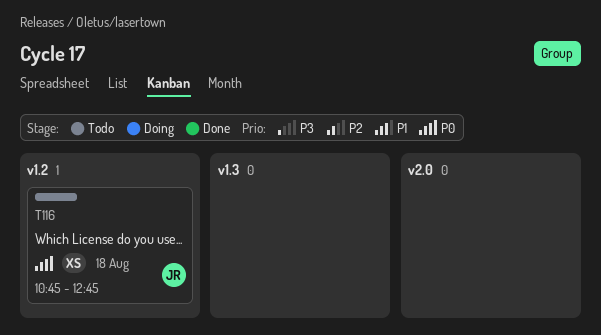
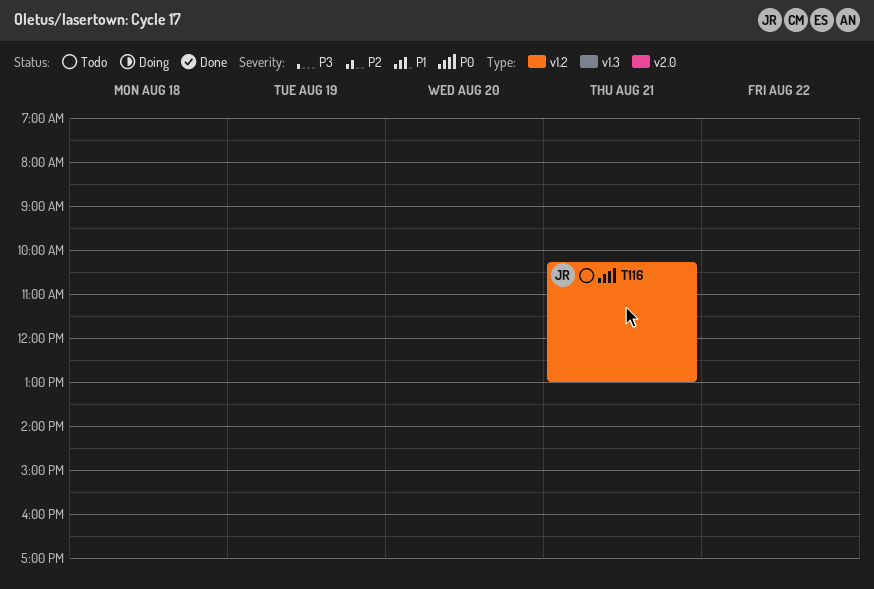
T116, day: Aug 18 -> Aug 21
T116, begins: 10:45 -> 10:15
T116, ends: 12:45 -> 13:00

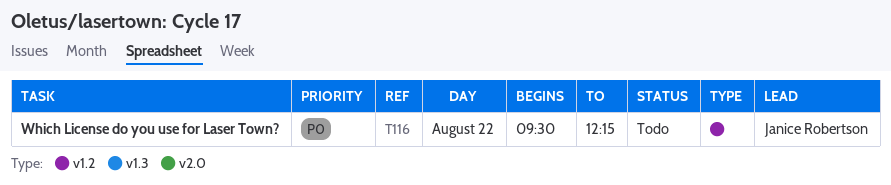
T116, day: Aug 21 -> Aug 22
T116, begins: 10:15 -> 09:30
T116, ends: 13:00 -> 12:15

